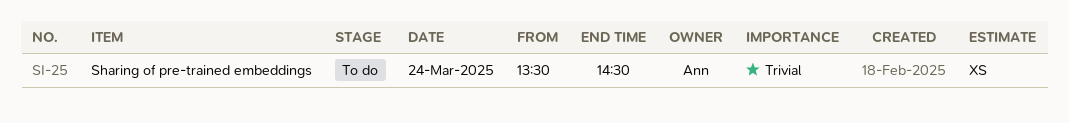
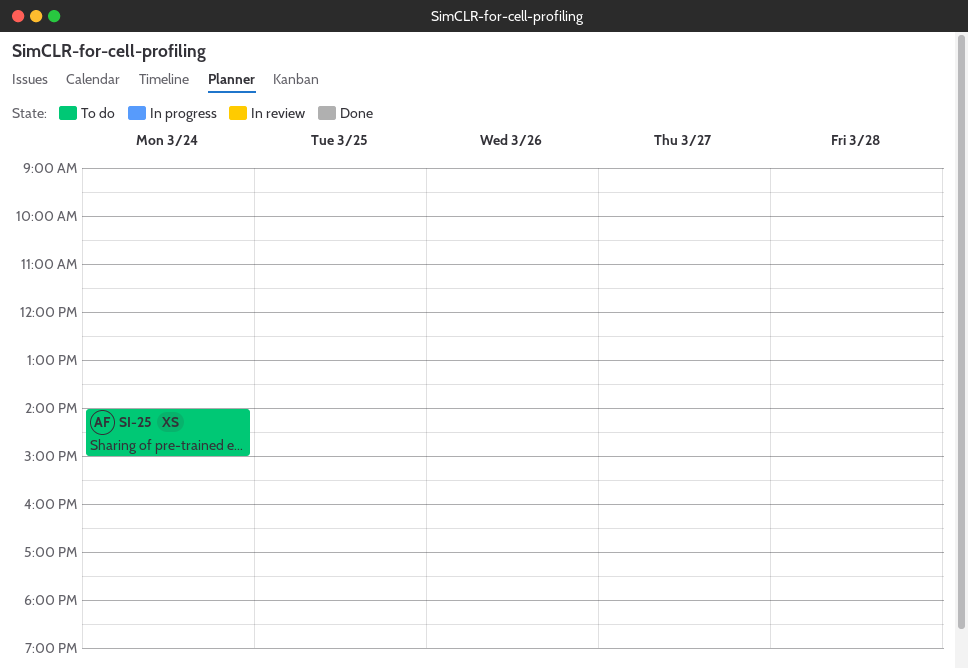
SI-25, begins: 13:30 -> 14:00
SI-25, ends: 14:30 -> 15:00

